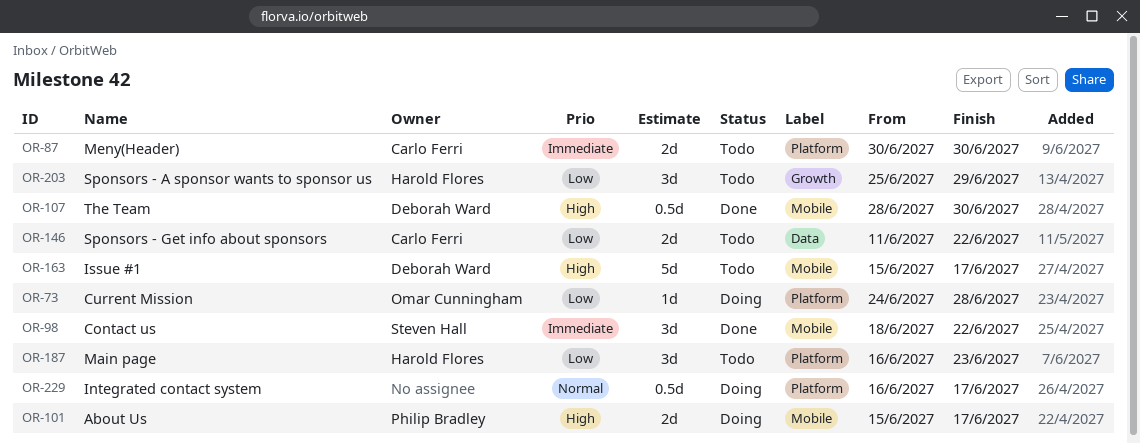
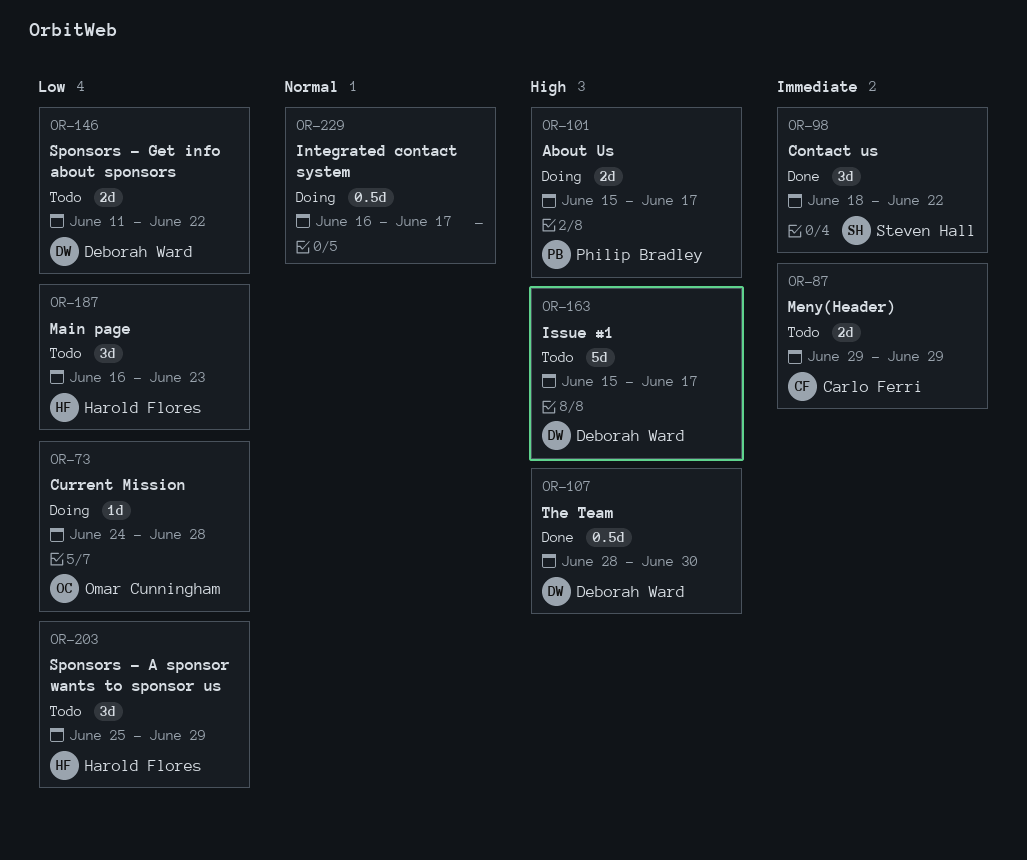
OR-87, start: Jun 30 -> Jun 29
OR-87, due: Jun 30 -> Jun 29
OR-146, owner: Carlo Ferri -> Deborah Ward

